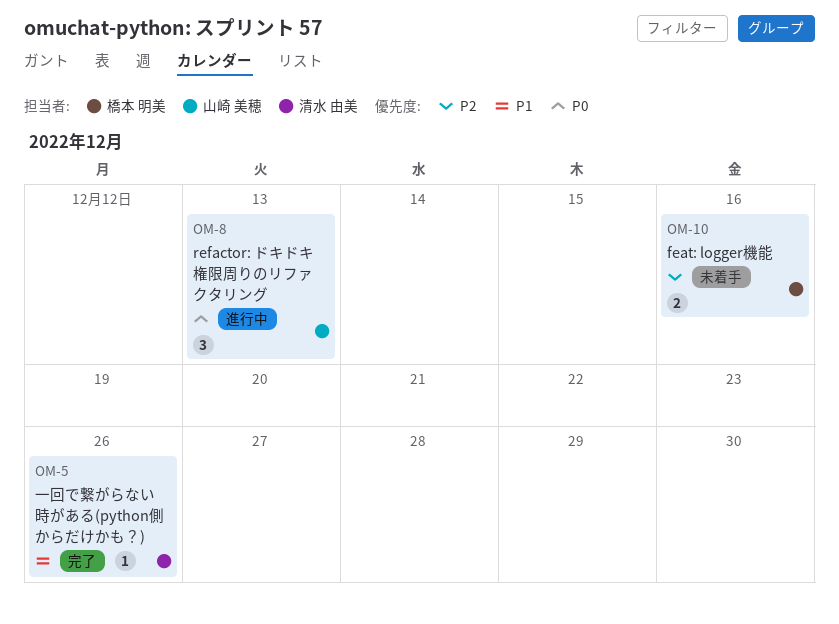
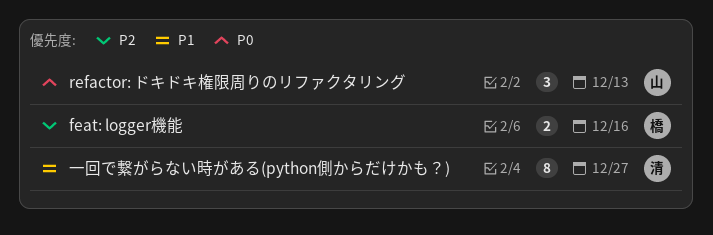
一回で繋がらない時がある(python側からだけかも？), estimate: 1 -> 8
一回で繋がらない時がある(python側からだけかも？), due: Dec 26 -> Dec 27

